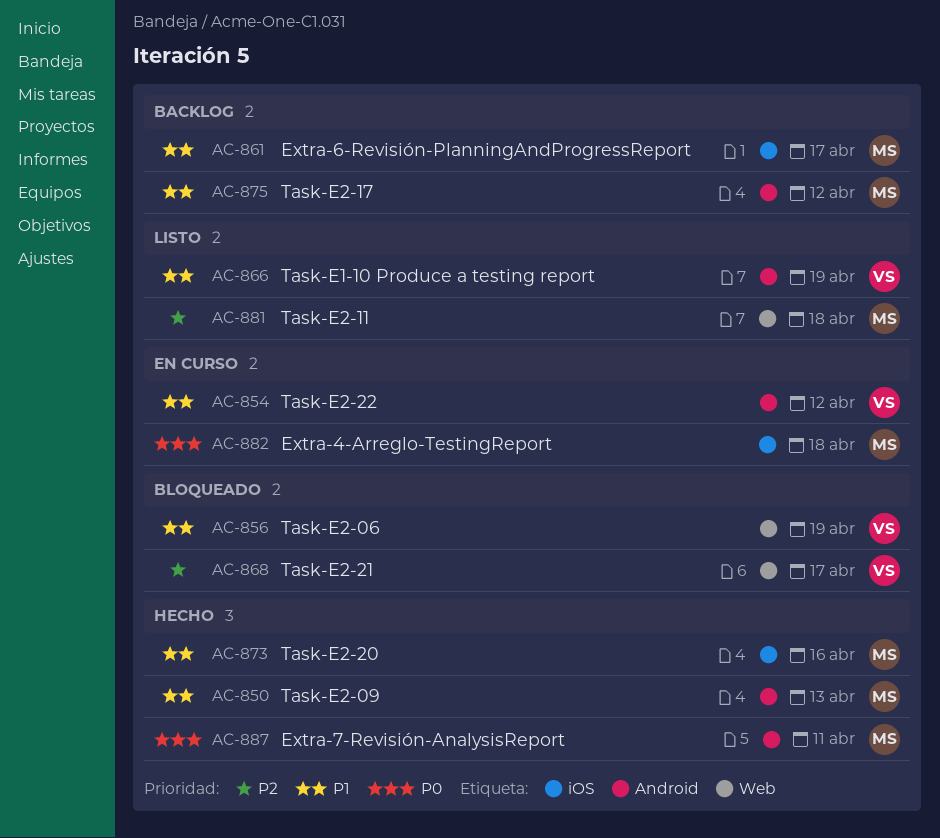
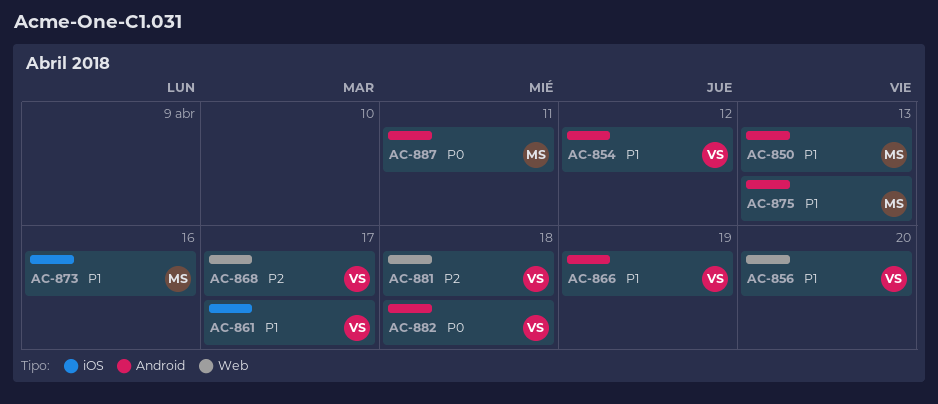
AC-856, due: Apr 19 -> Apr 20
AC-861, owner: MS -> VS
AC-875, due: Apr 12 -> Apr 13
AC-881, owner: MS -> VS
AC-882, owner: MS -> VS
AC-882, label: iOS -> Android

